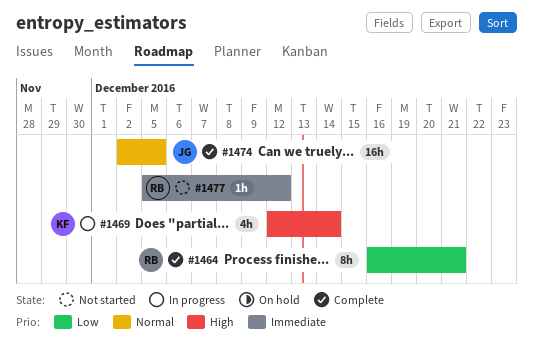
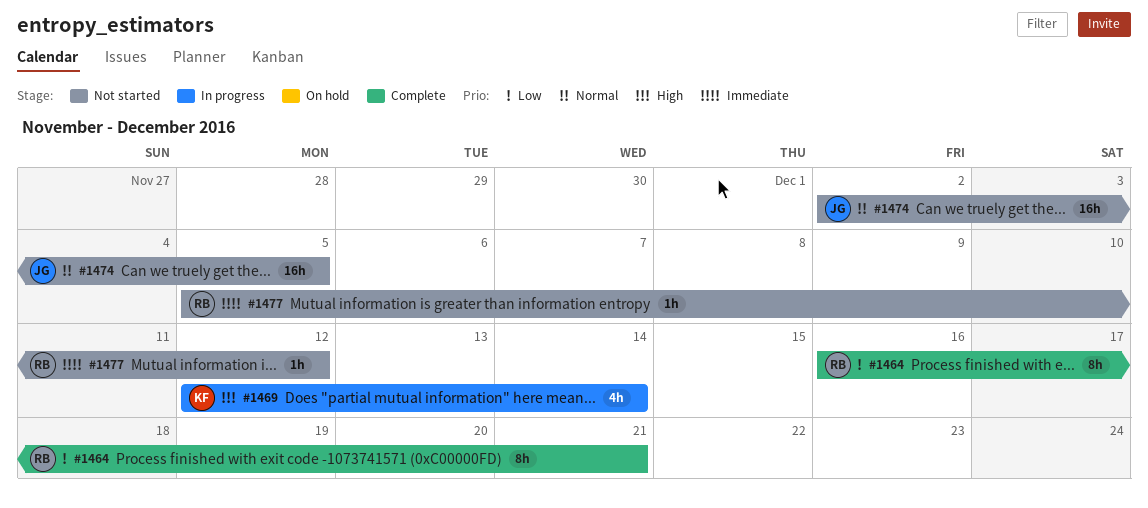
#1474, status: Complete -> Not started

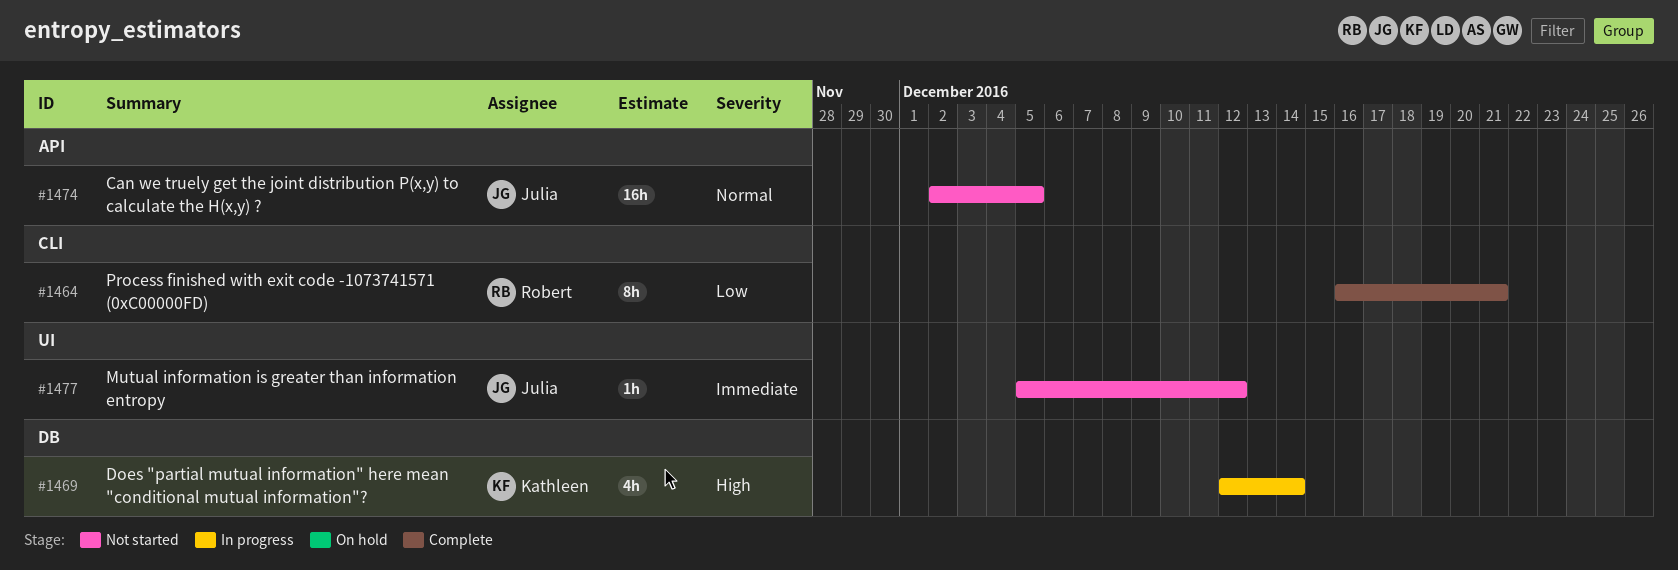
#1477, owner: Robert -> Julia

